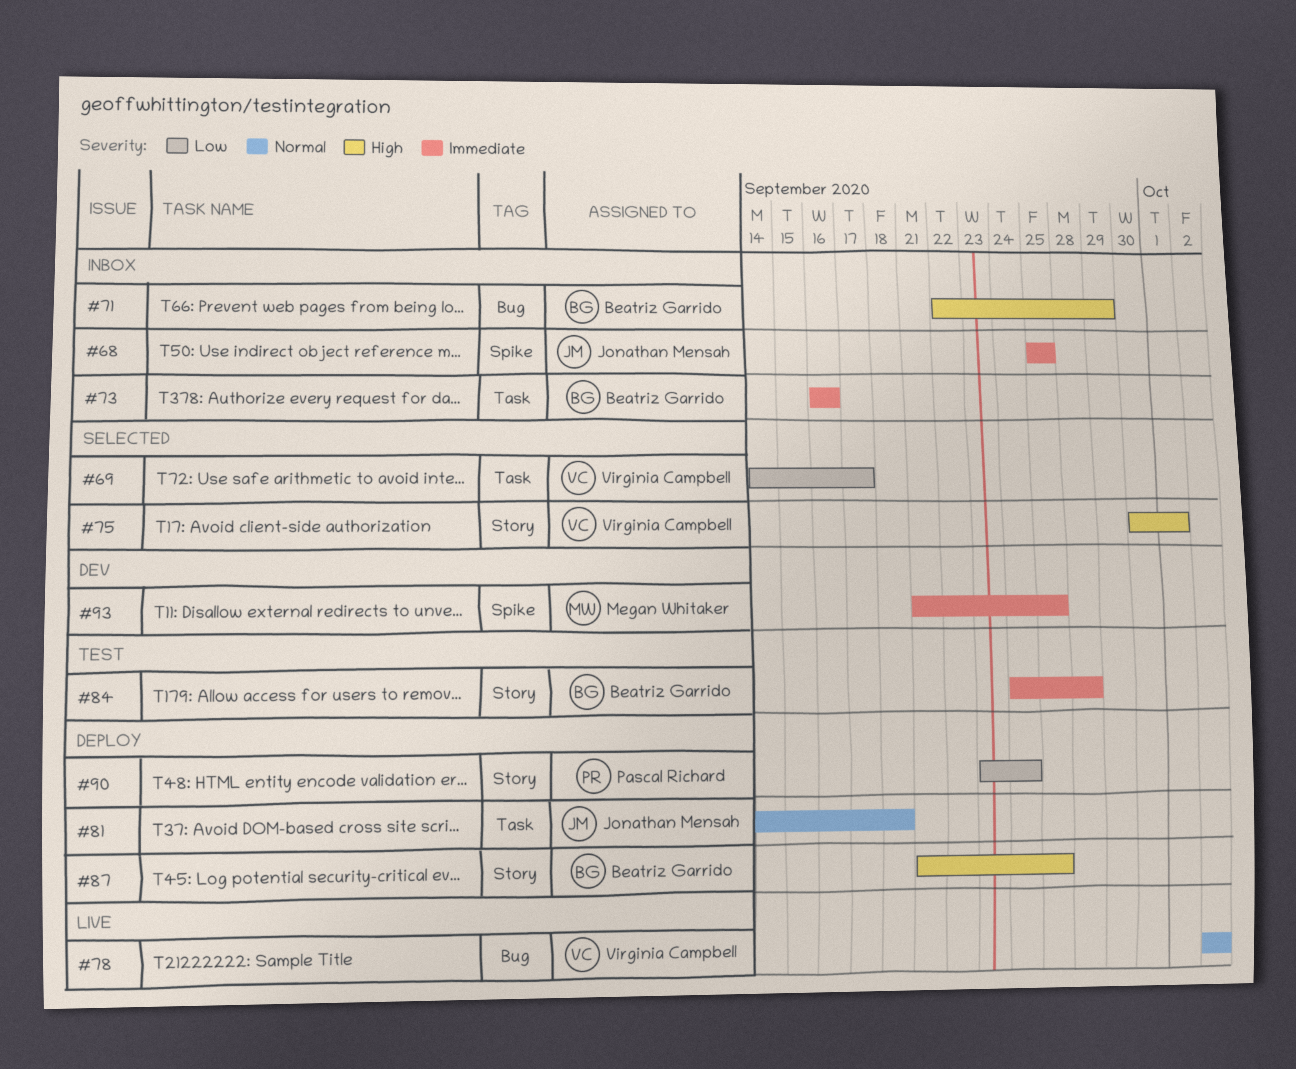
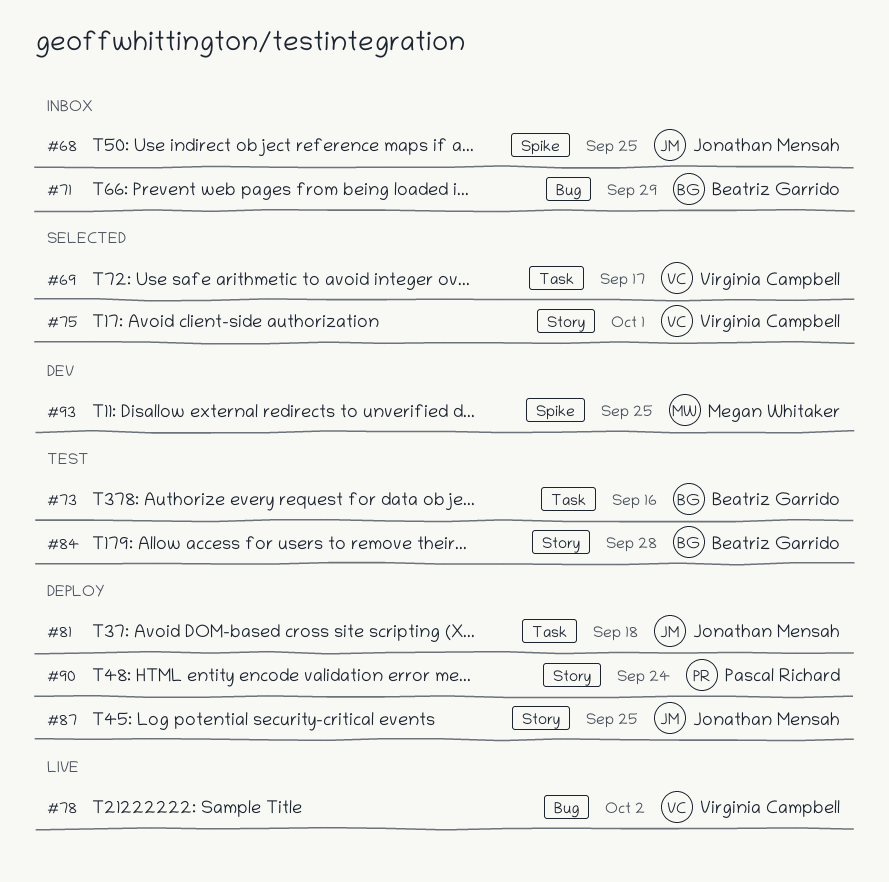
#73, status: Inbox -> Test
#87, owner: Beatriz Garrido -> Jonathan Mensah

